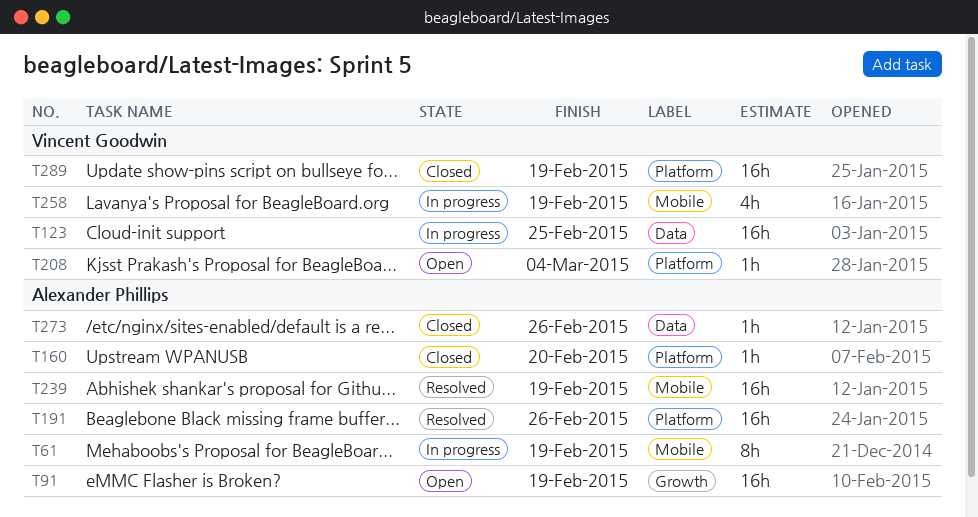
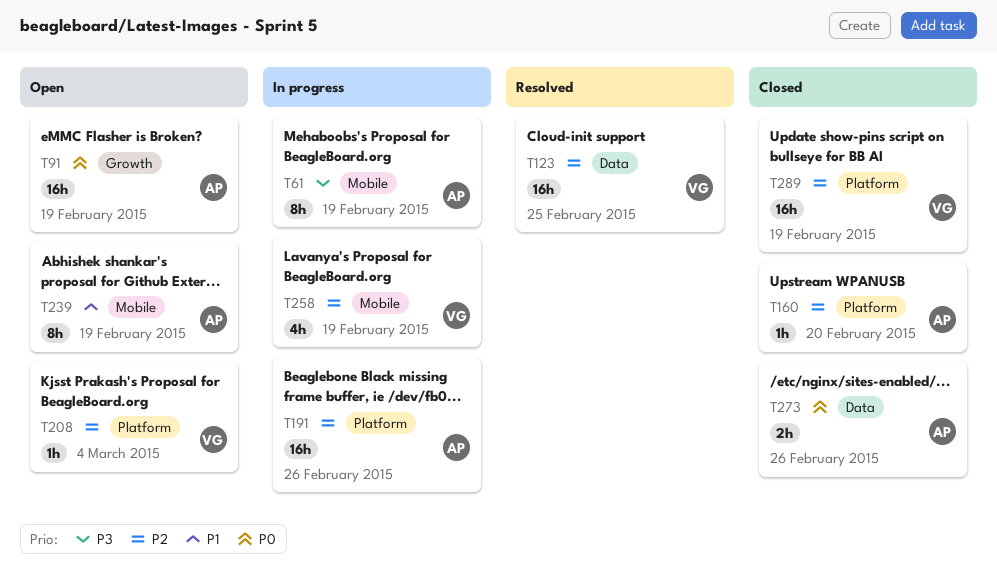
T123, status: In progress -> Resolved
T191, status: Resolved -> In progress
T239, status: Resolved -> Open
T239, estimate: 16h -> 8h
T273, estimate: 1h -> 2h

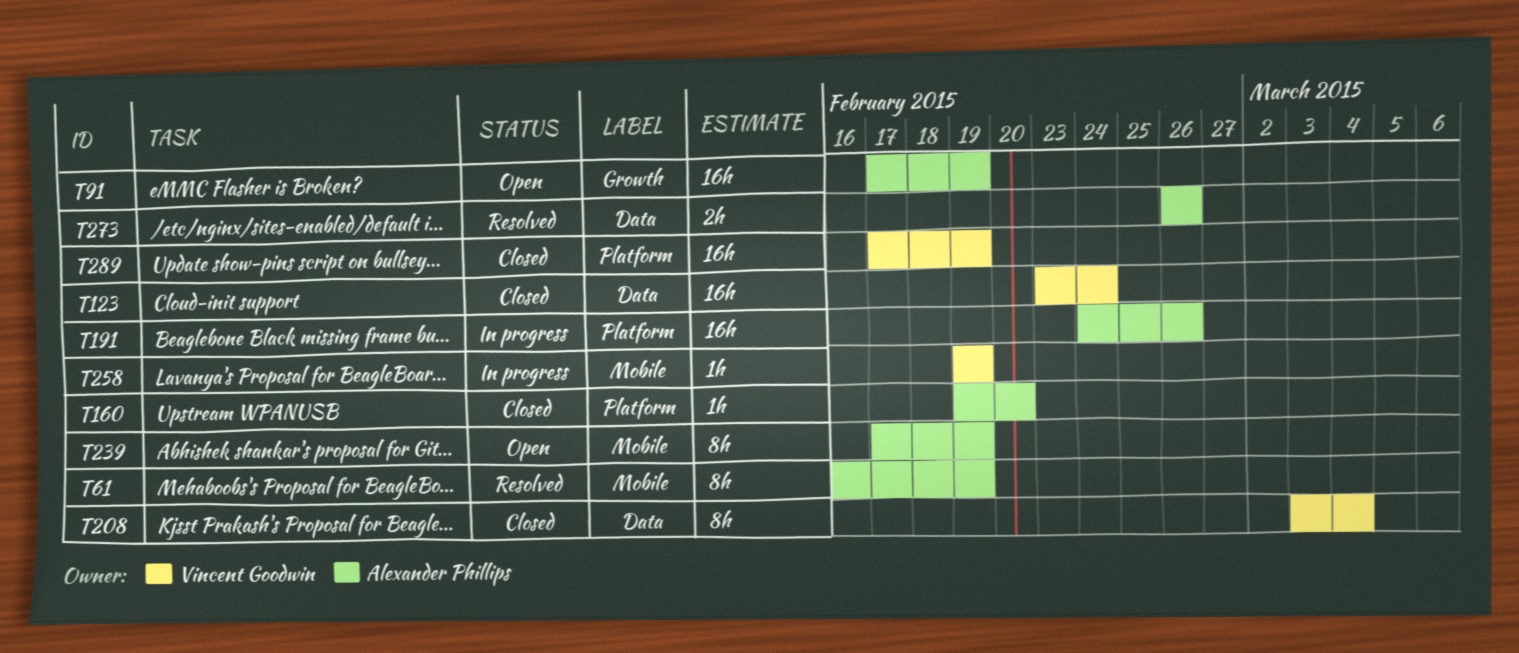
T61, status: In progress -> Resolved
T123, status: Resolved -> Closed
T123, due: Feb 25 -> Feb 24
T208, status: Open -> Closed
T208, label: Platform -> Data
T208, estimate: 1h -> 8h
T258, estimate: 4h -> 1h
T273, status: Closed -> Resolved

